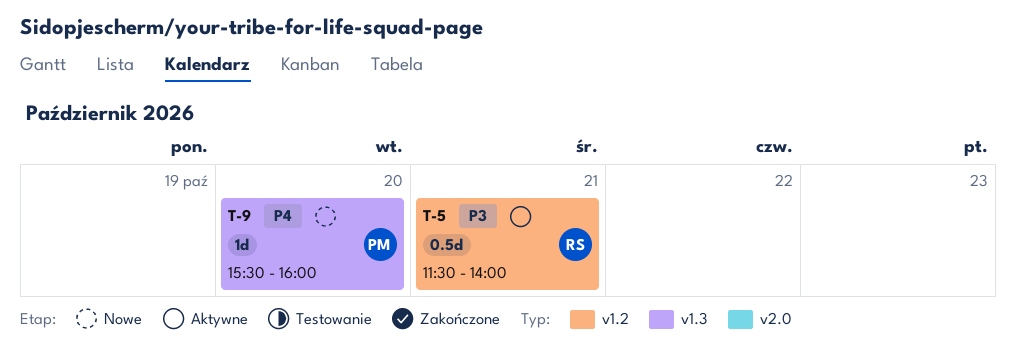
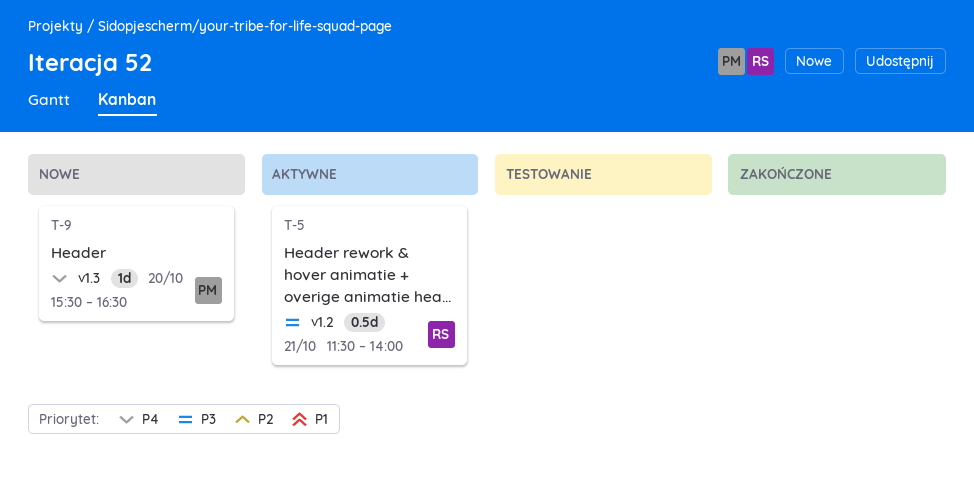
T-9, ends: 16:00 -> 16:30

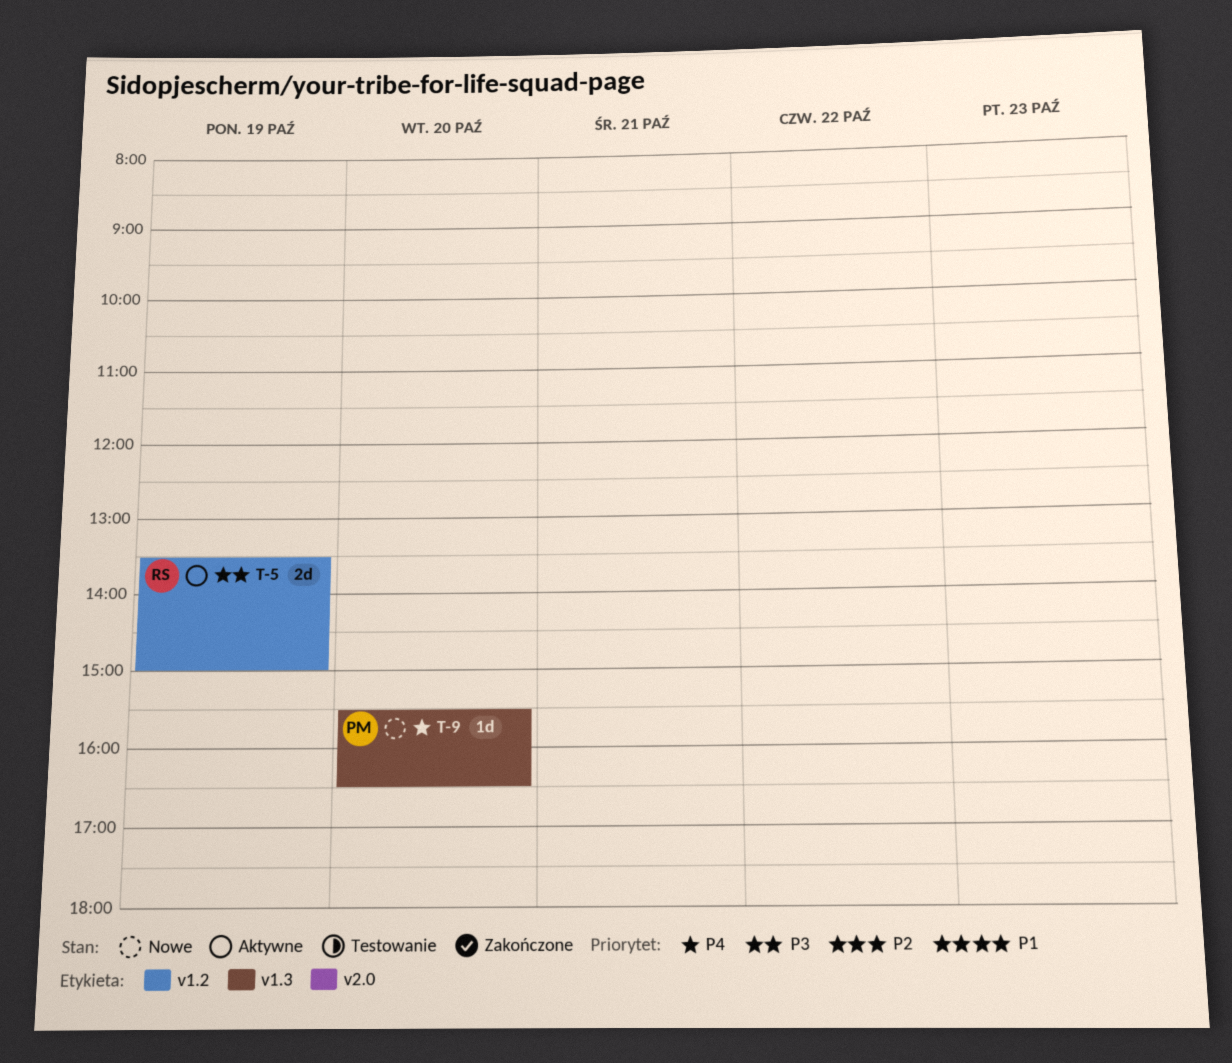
T-5, estimate: 0.5d -> 2d
T-5, day: Oct 21 -> Oct 19
T-5, begins: 11:30 -> 13:30
T-5, ends: 14:00 -> 15:00

